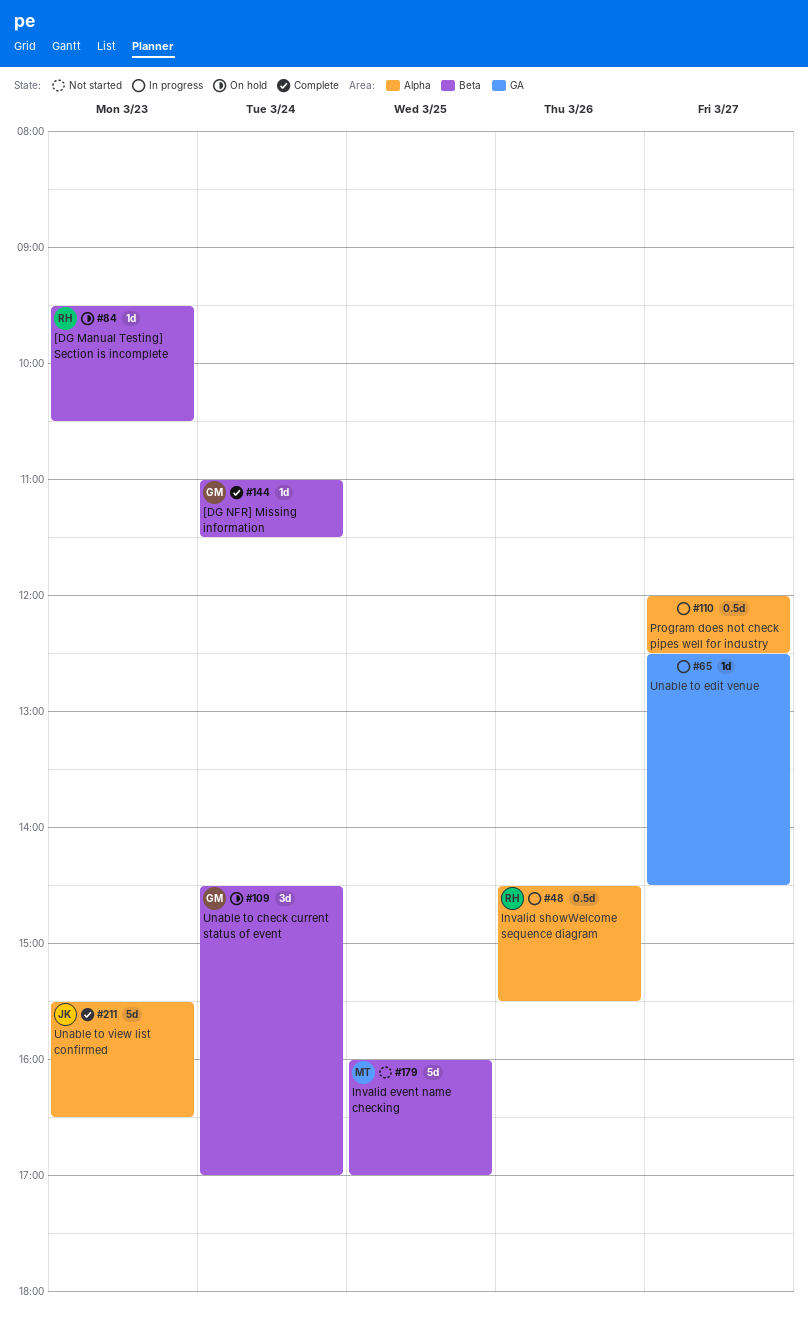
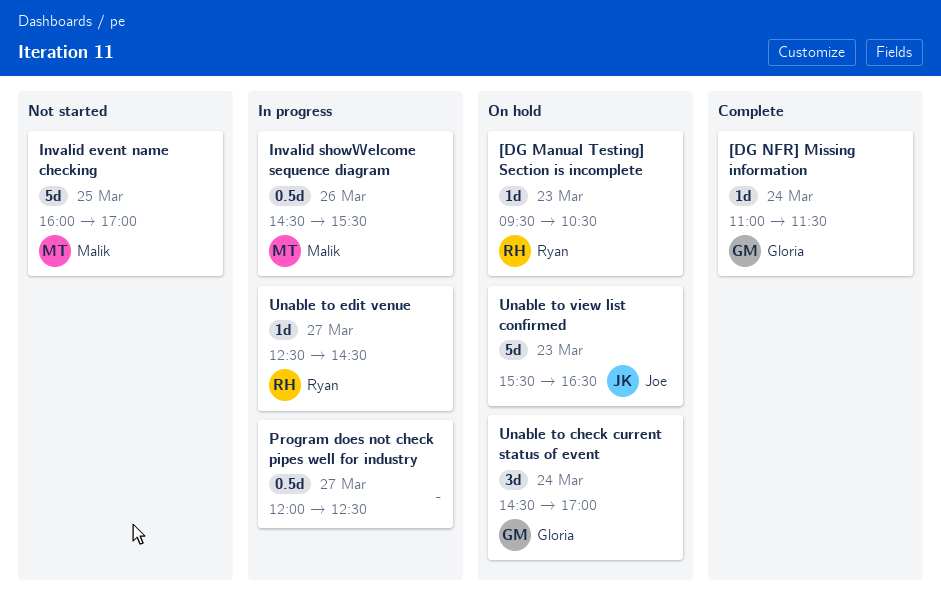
Invalid showWelcome sequence diagram, owner: Ryan -> Malik
Unable to edit venue, owner: none -> Ryan
Unable to view list confirmed, status: Complete -> On hold

